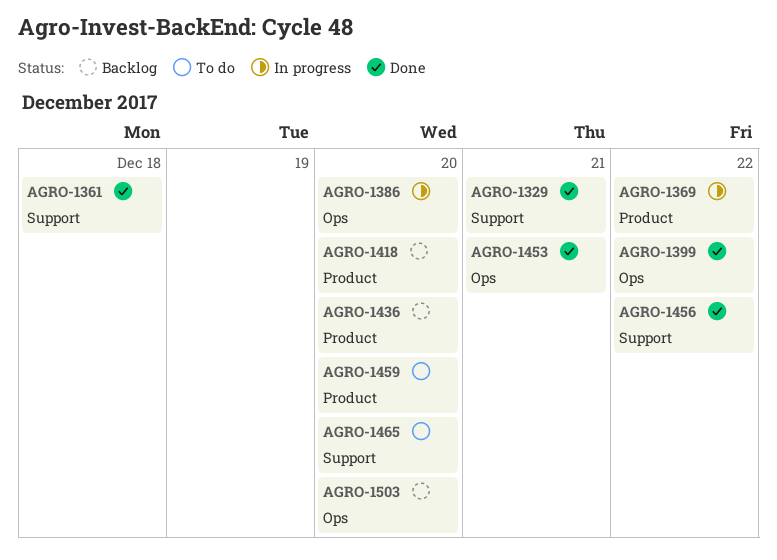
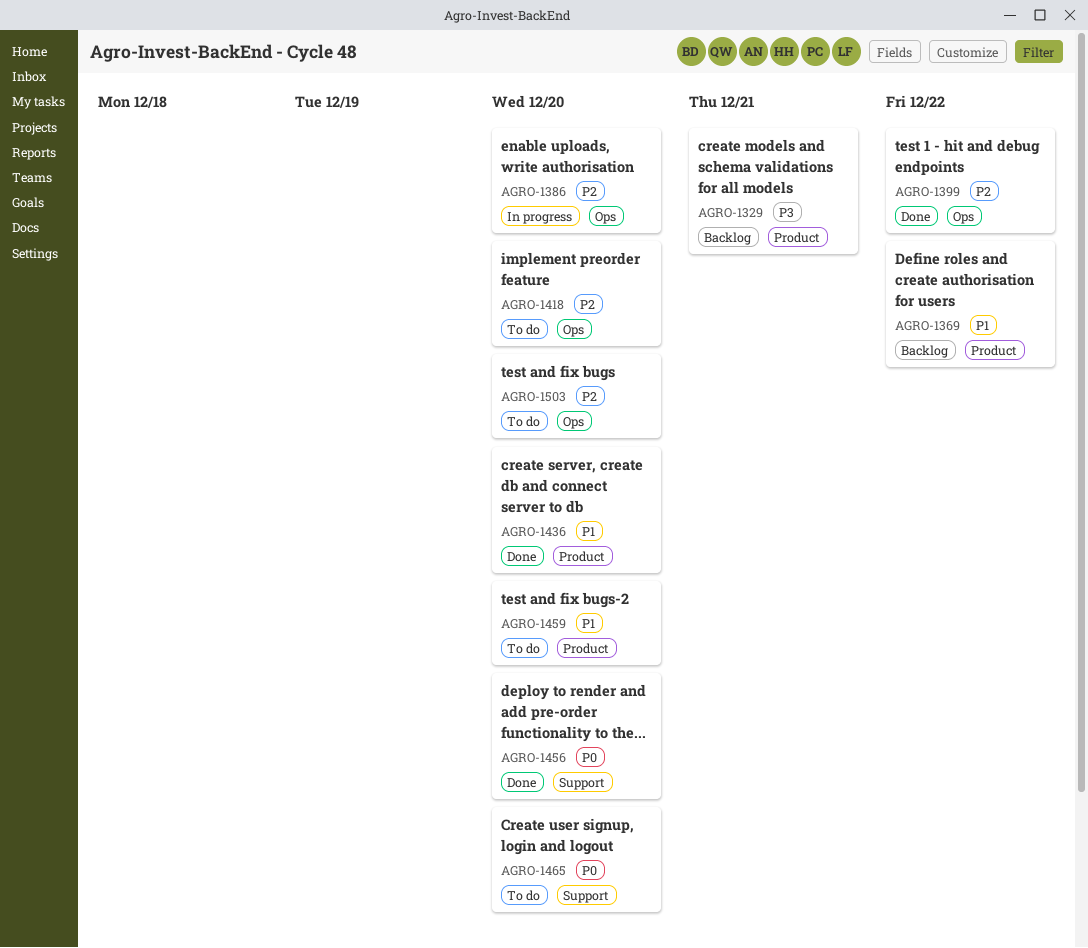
AGRO-1329, status: Done -> Backlog
AGRO-1329, label: Support -> Product
AGRO-1361: present -> none
AGRO-1369, status: In progress -> Backlog
AGRO-1418, status: Backlog -> To do
AGRO-1418, label: Product -> Ops
AGRO-1436, status: Backlog -> Done
AGRO-1453: present -> none
AGRO-1456, due: Dec 22 -> Dec 20
AGRO-1503, status: Backlog -> To do

